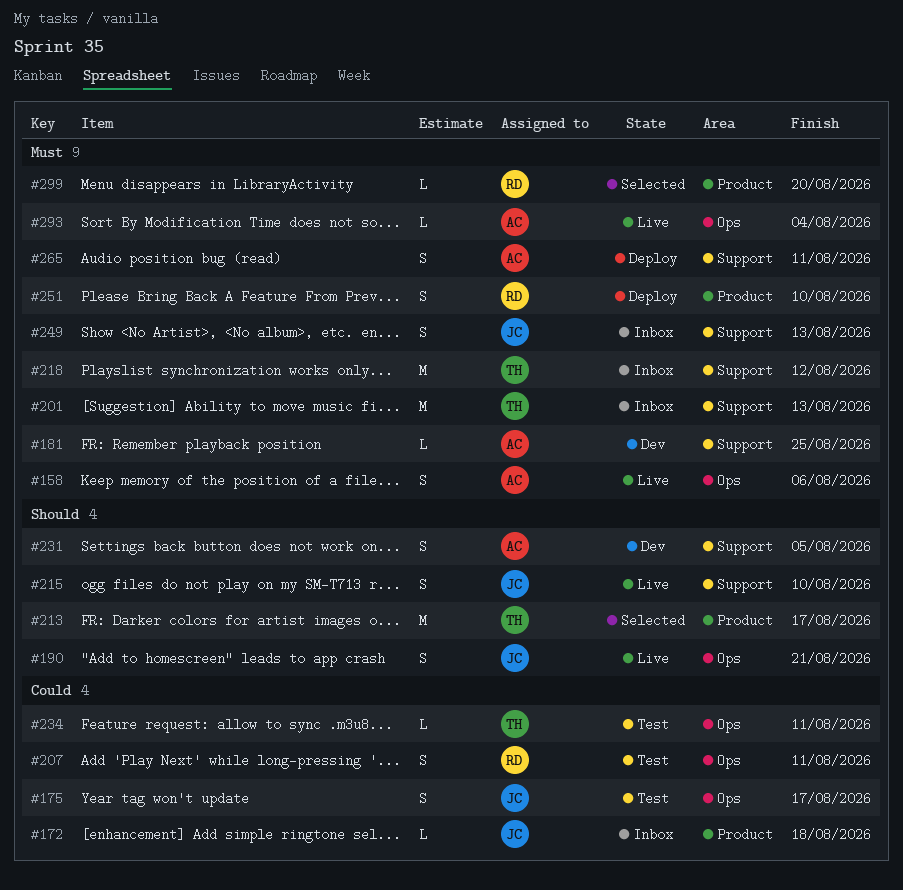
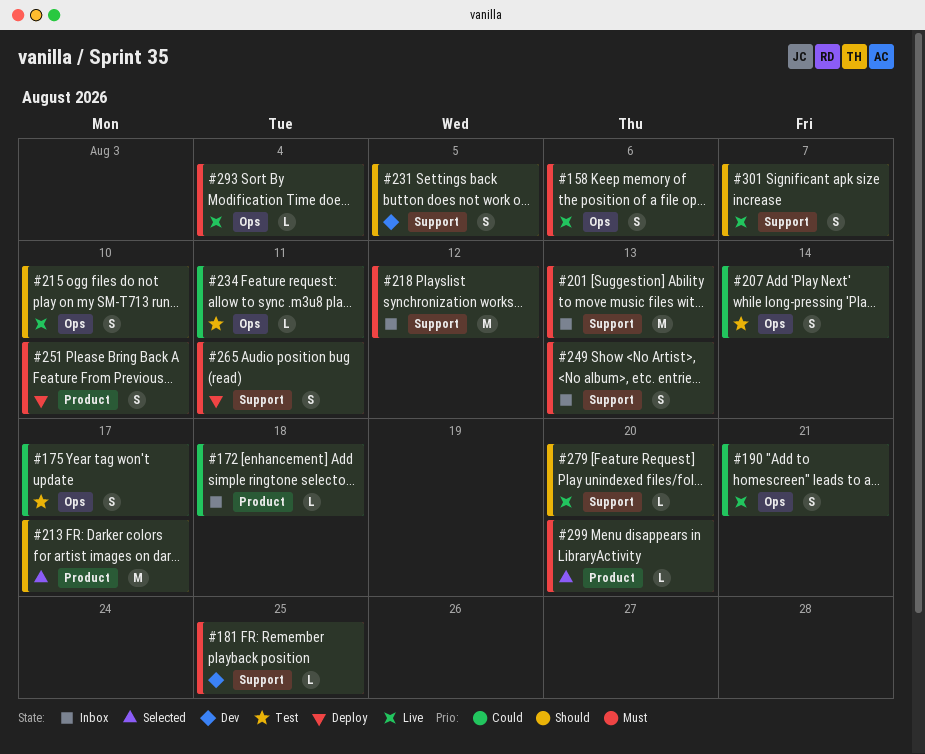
#190, priority: Should -> Could
#207, due: Aug 11 -> Aug 14
#215, label: Support -> Ops
#279: none -> present
#301: none -> present

